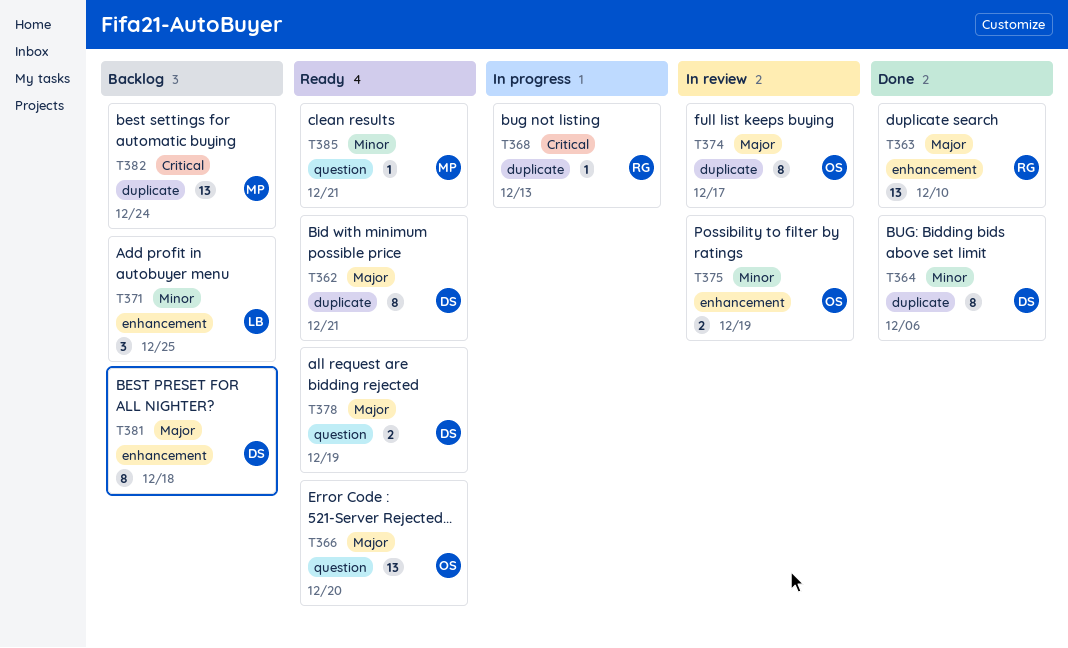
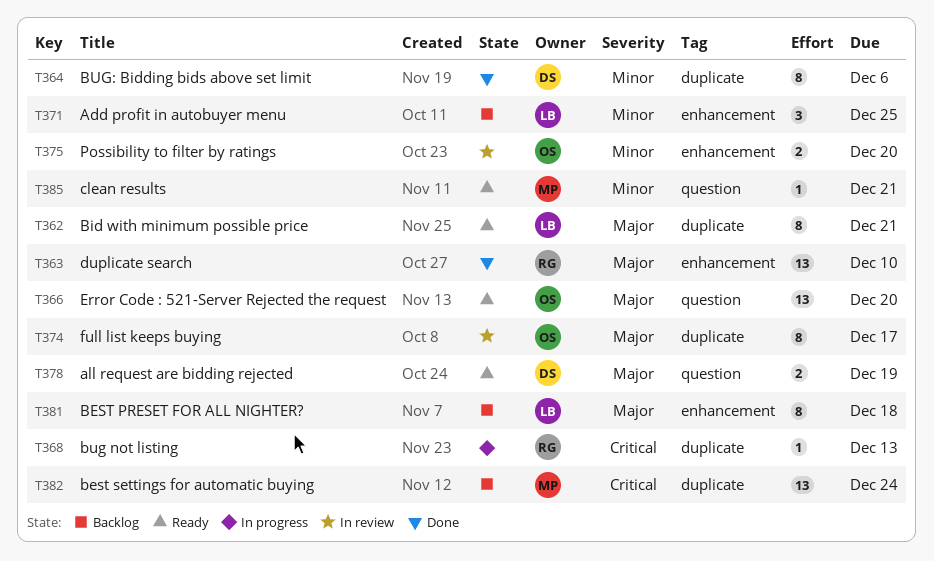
T362, owner: DS -> LB
T375, due: Dec 19 -> Dec 20
T381, owner: DS -> LB

